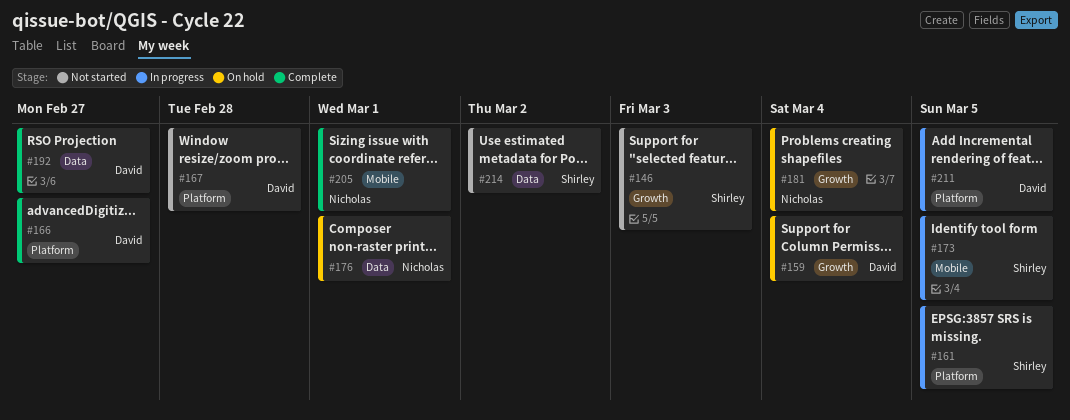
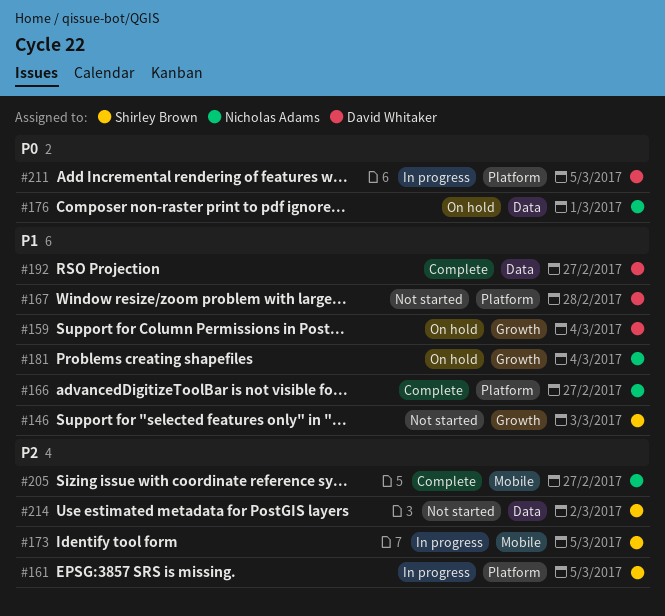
#166, owner: David Whitaker -> Nicholas Adams
#205, due: Mar 1 -> Feb 27

